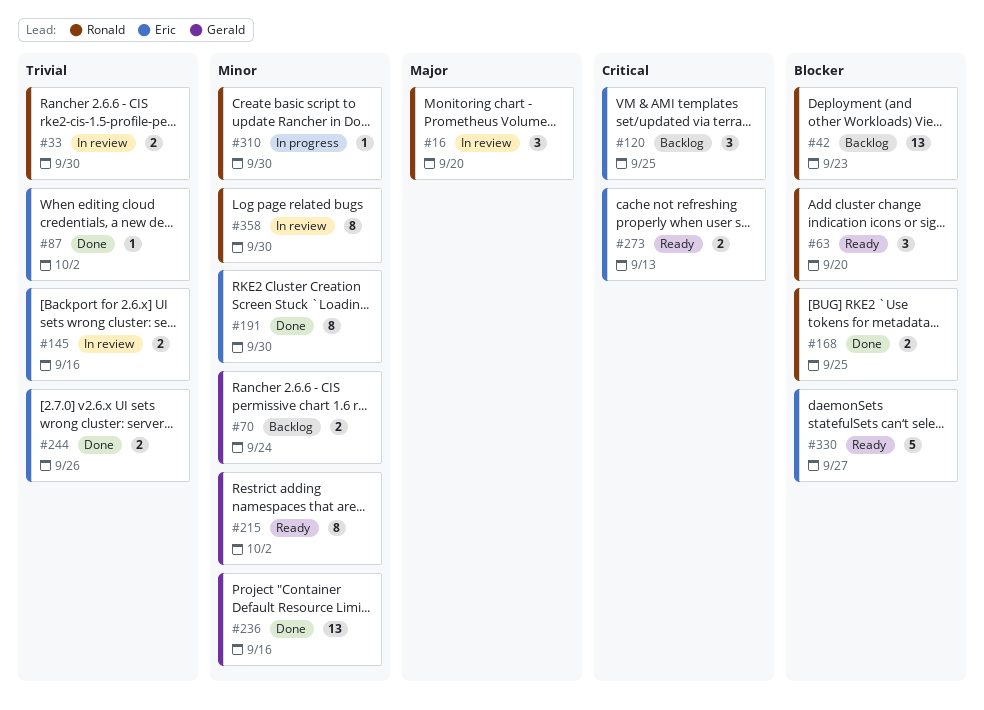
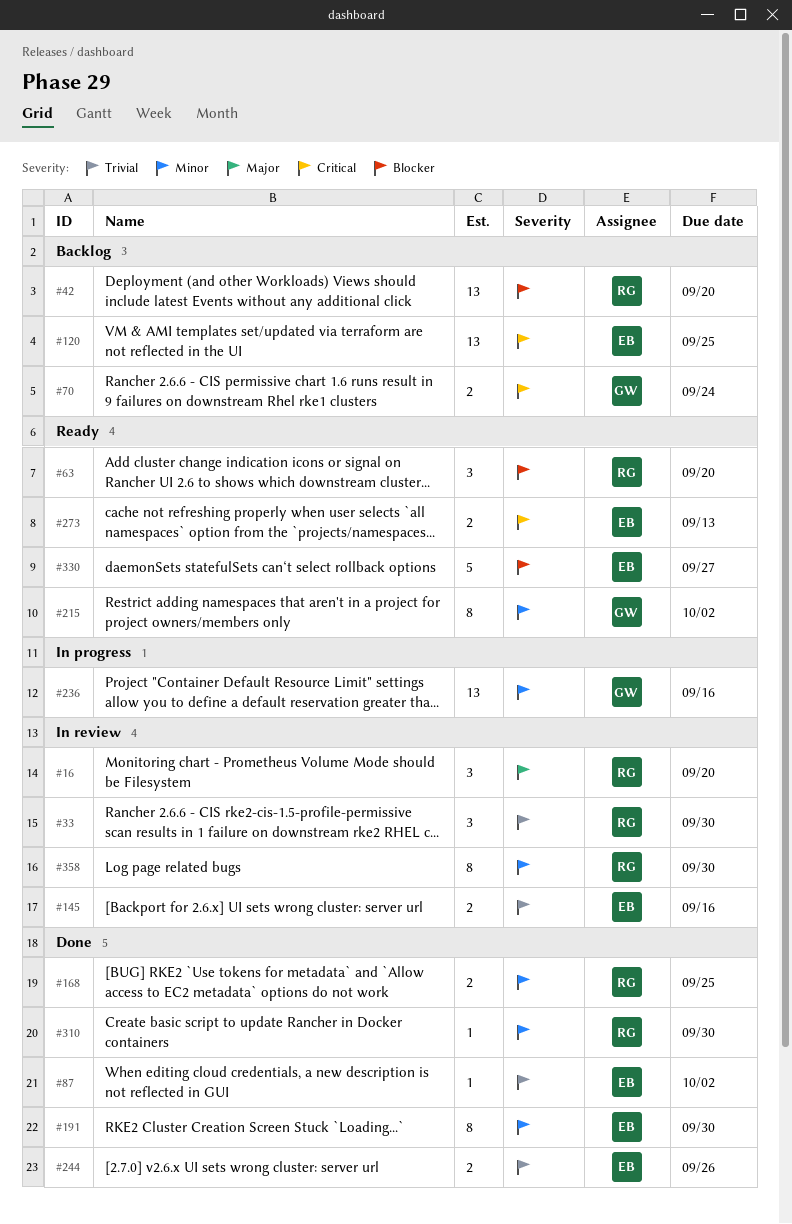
#33, estimate: 2 -> 3
#42, due: Sep 23 -> Sep 20
#70, priority: Minor -> Critical
#120, estimate: 3 -> 13
#168, priority: Blocker -> Minor
#236, status: Done -> In progress
#310, status: In progress -> Done

